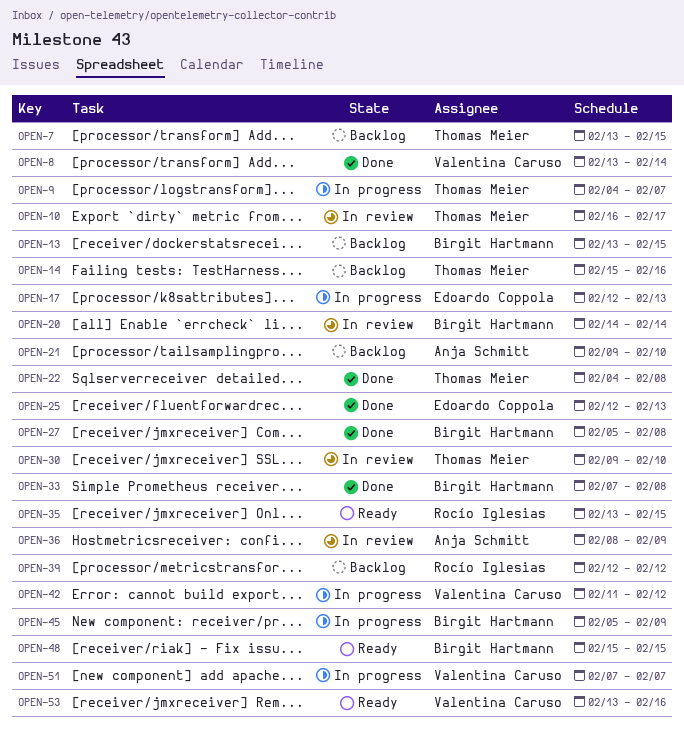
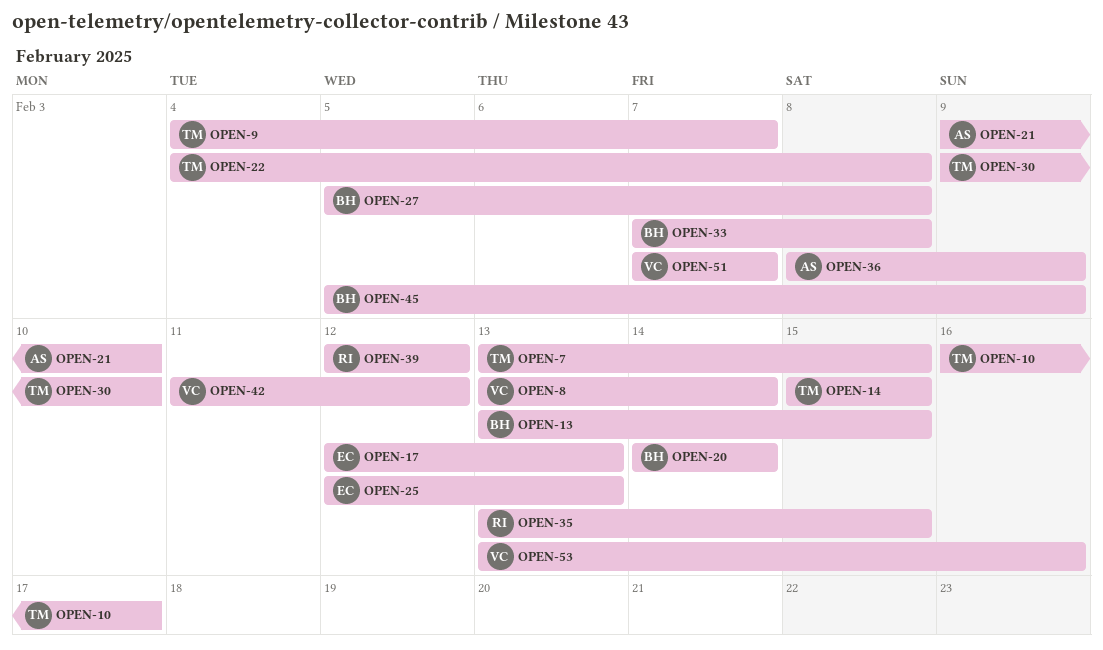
OPEN-14, due: Feb 16 -> Feb 15
OPEN-48: present -> none

